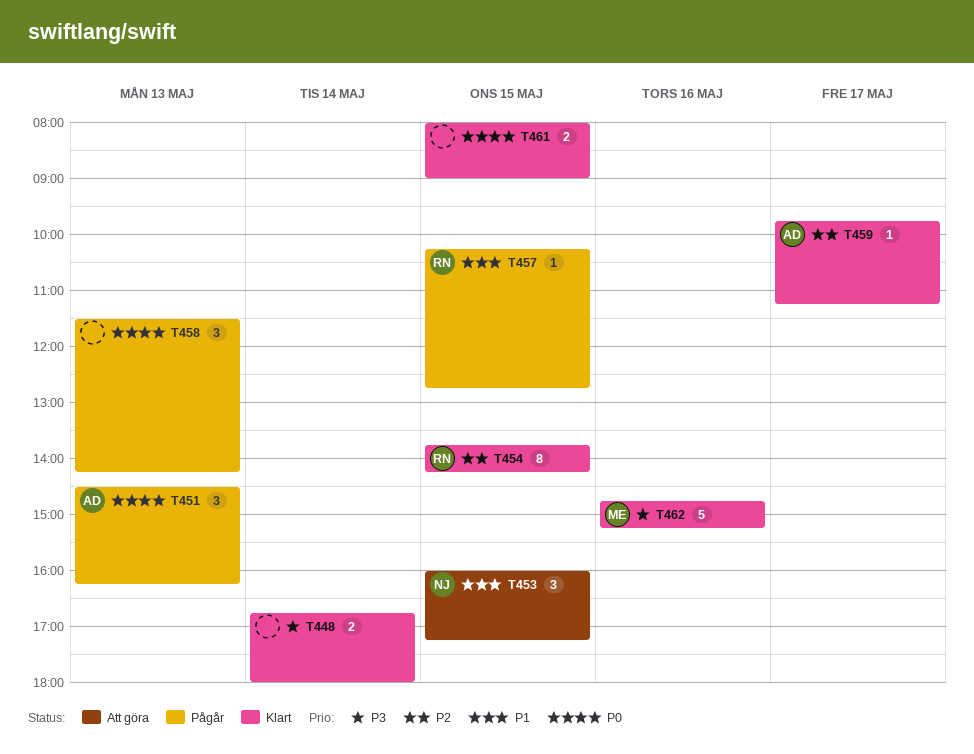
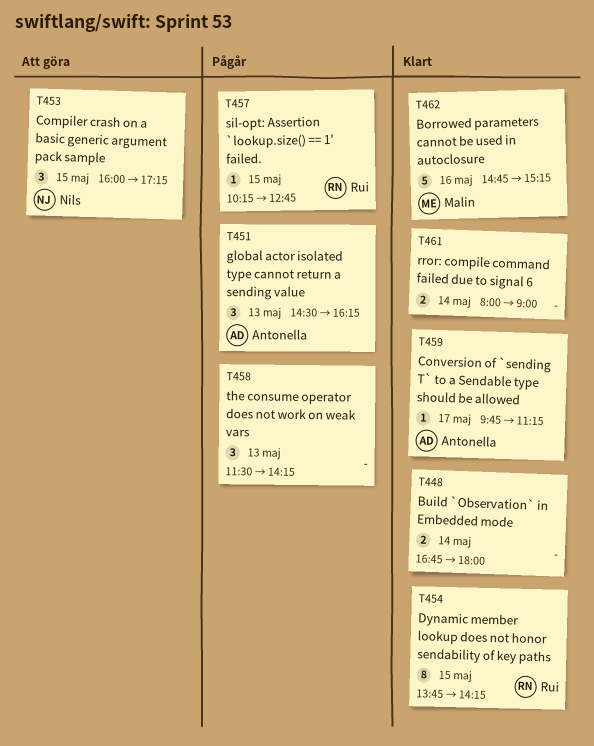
T461, day: May 15 -> May 14

